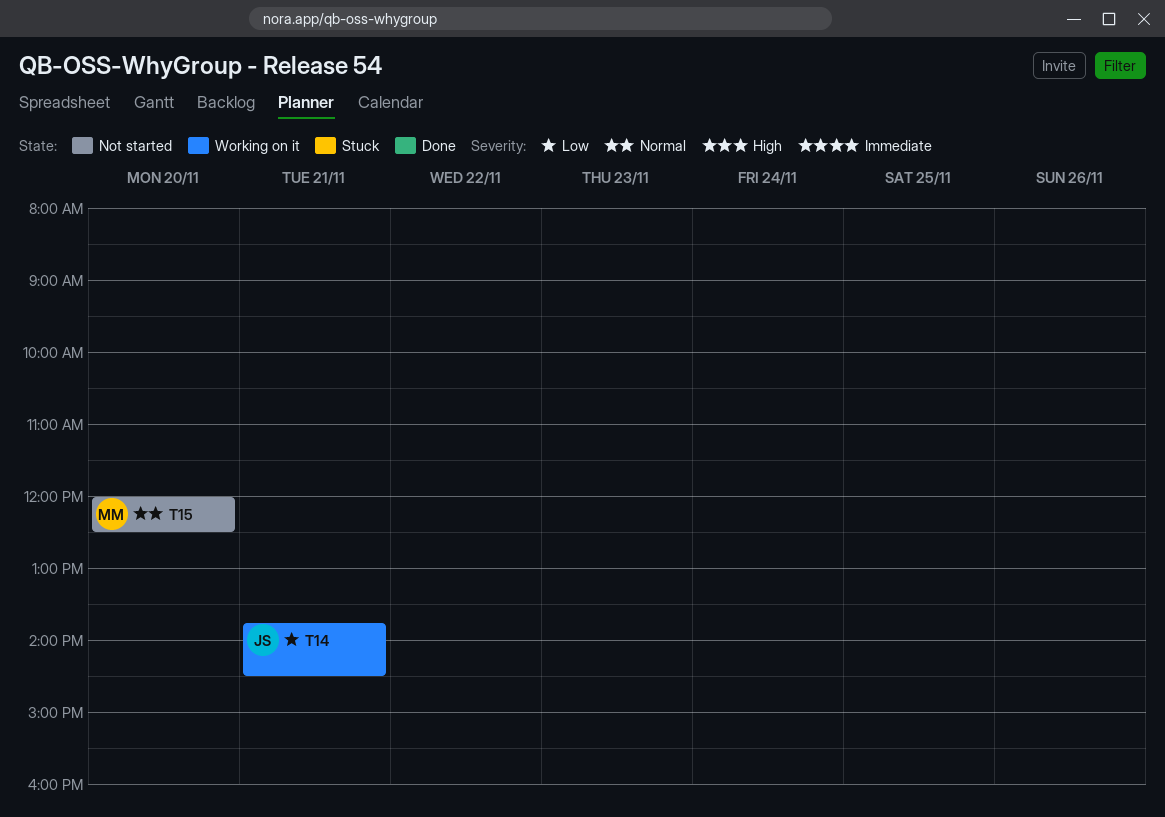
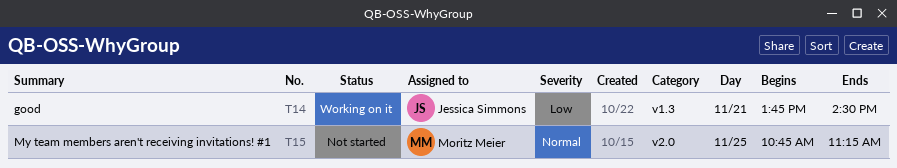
T15, day: Nov 20 -> Nov 25
T15, begins: 12:00 -> 10:45
T15, ends: 12:30 -> 11:15

